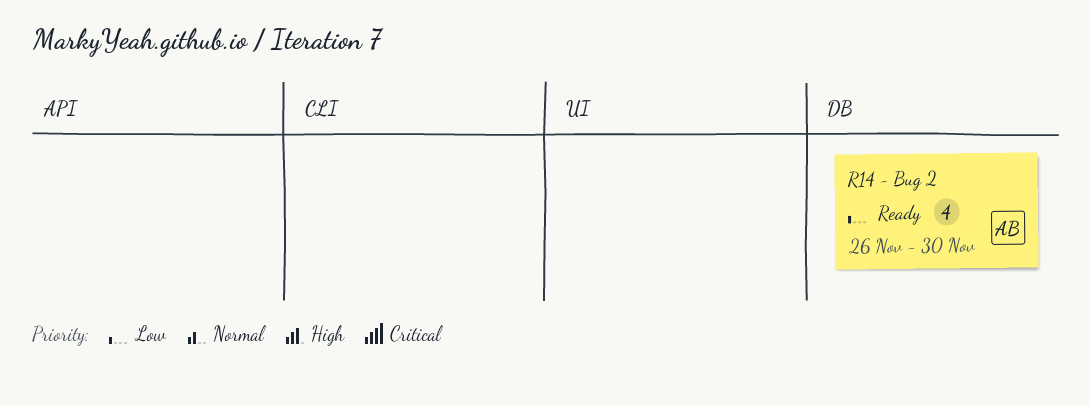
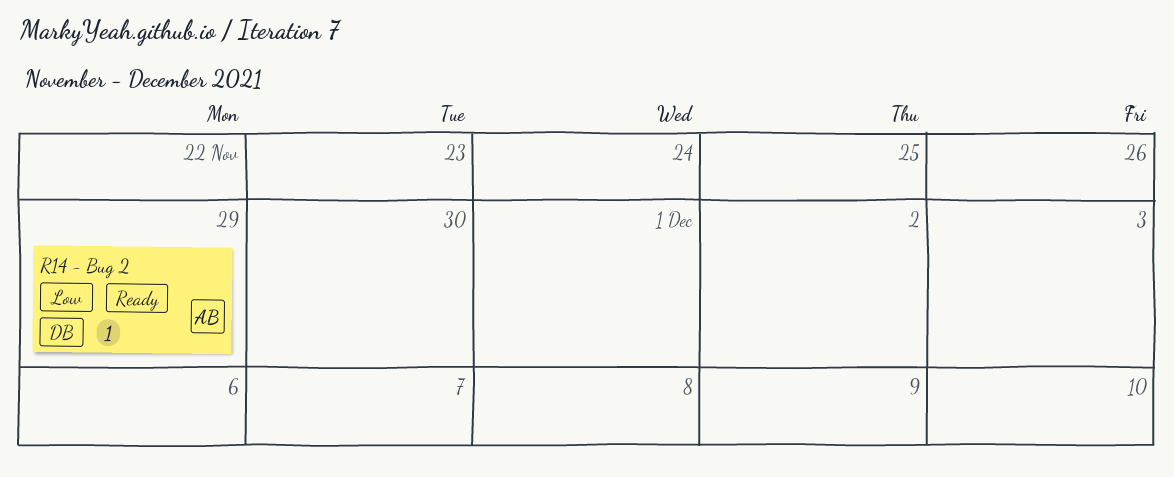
R14 - Bug 2, estimate: 4 -> 1
R14 - Bug 2, due: Nov 30 -> Nov 29

